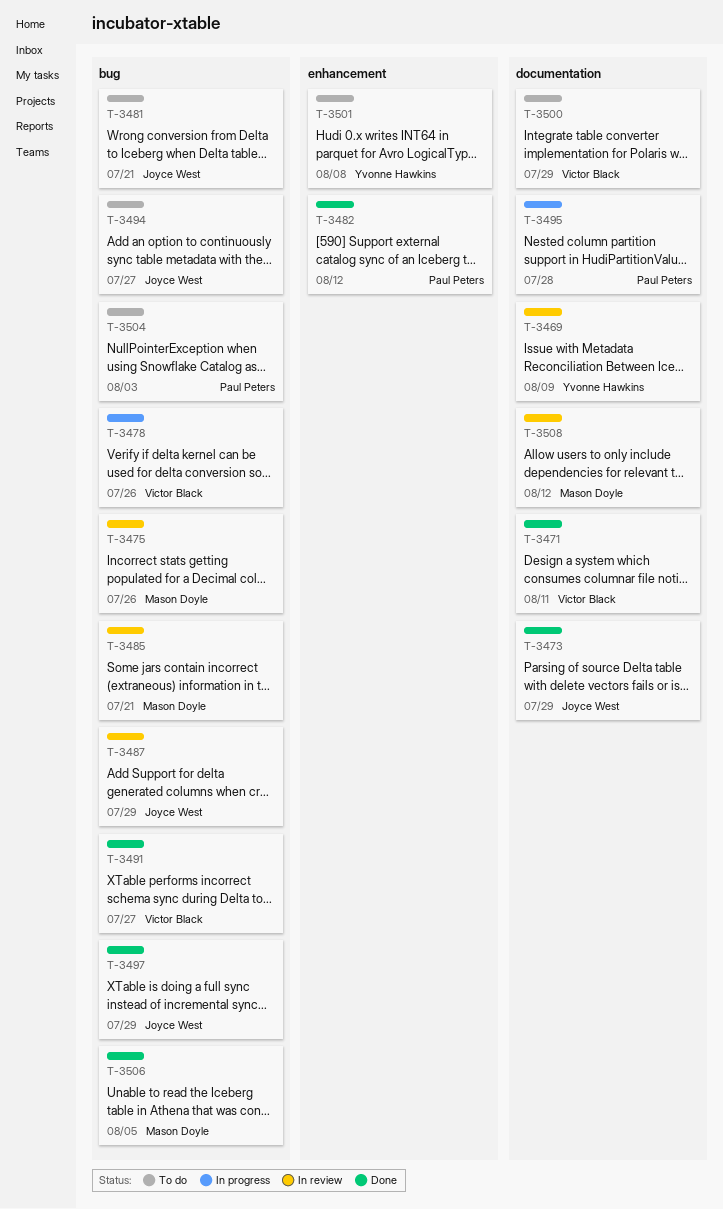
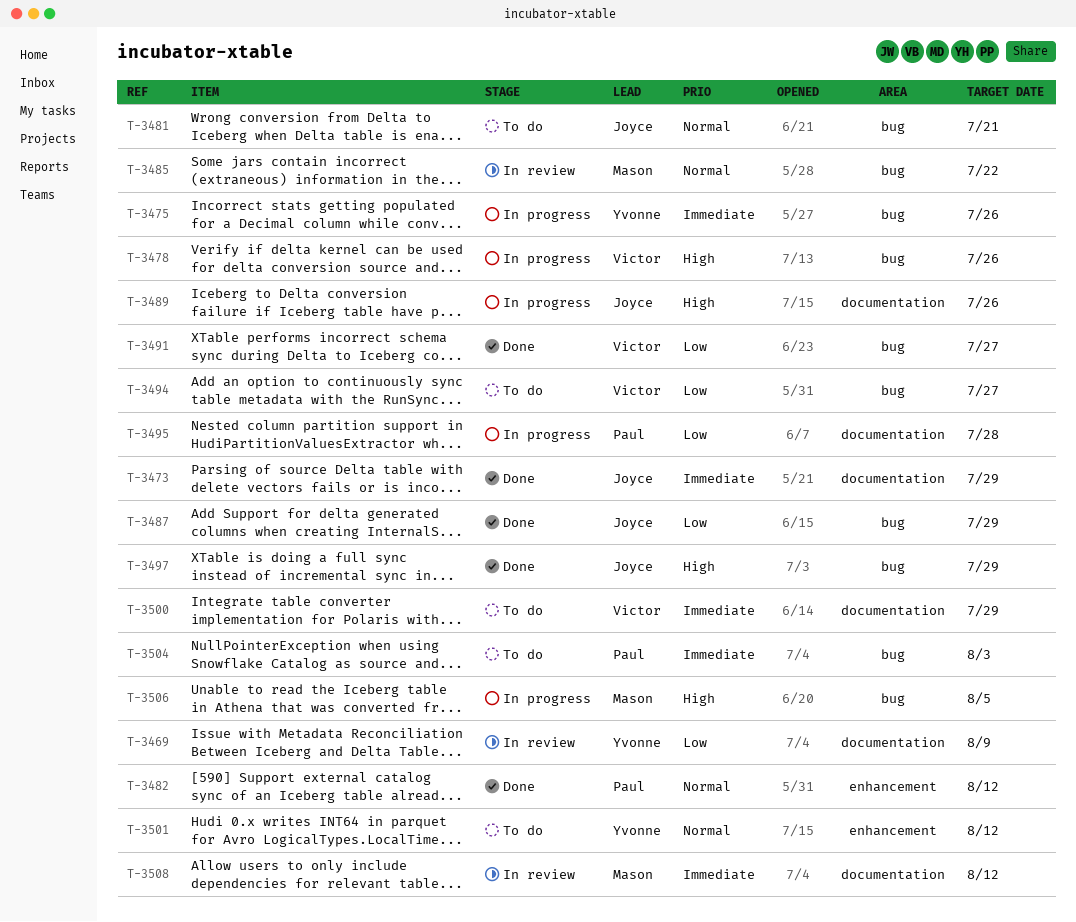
T-3471: present -> none
T-3475, status: In review -> In progress
T-3475, owner: Mason Doyle -> Yvonne Hawkins
T-3485, due: Jul 21 -> Jul 22
T-3487, status: In review -> Done
T-3489: none -> present
T-3494, owner: Joyce West -> Victor Black
T-3501, due: Aug 8 -> Aug 12
T-3506, status: Done -> In progress

